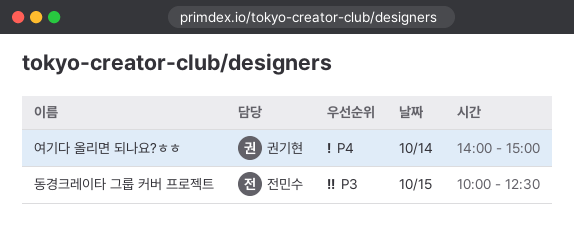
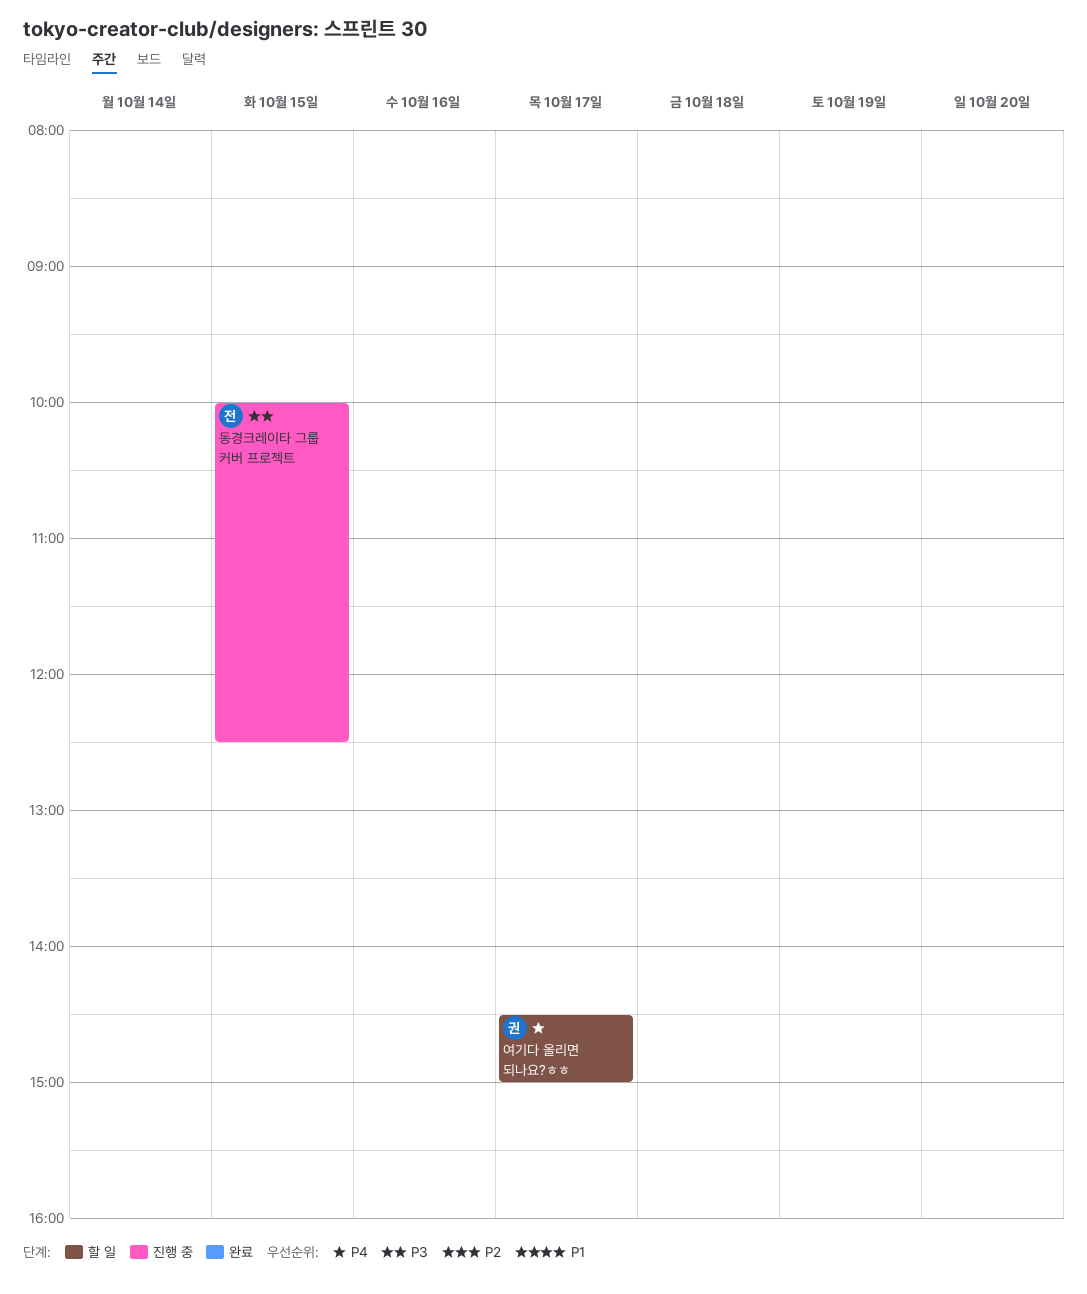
여기다 올리면 되나요?ㅎㅎ, day: Oct 14 -> Oct 17
여기다 올리면 되나요?ㅎㅎ, begins: 14:00 -> 14:30

